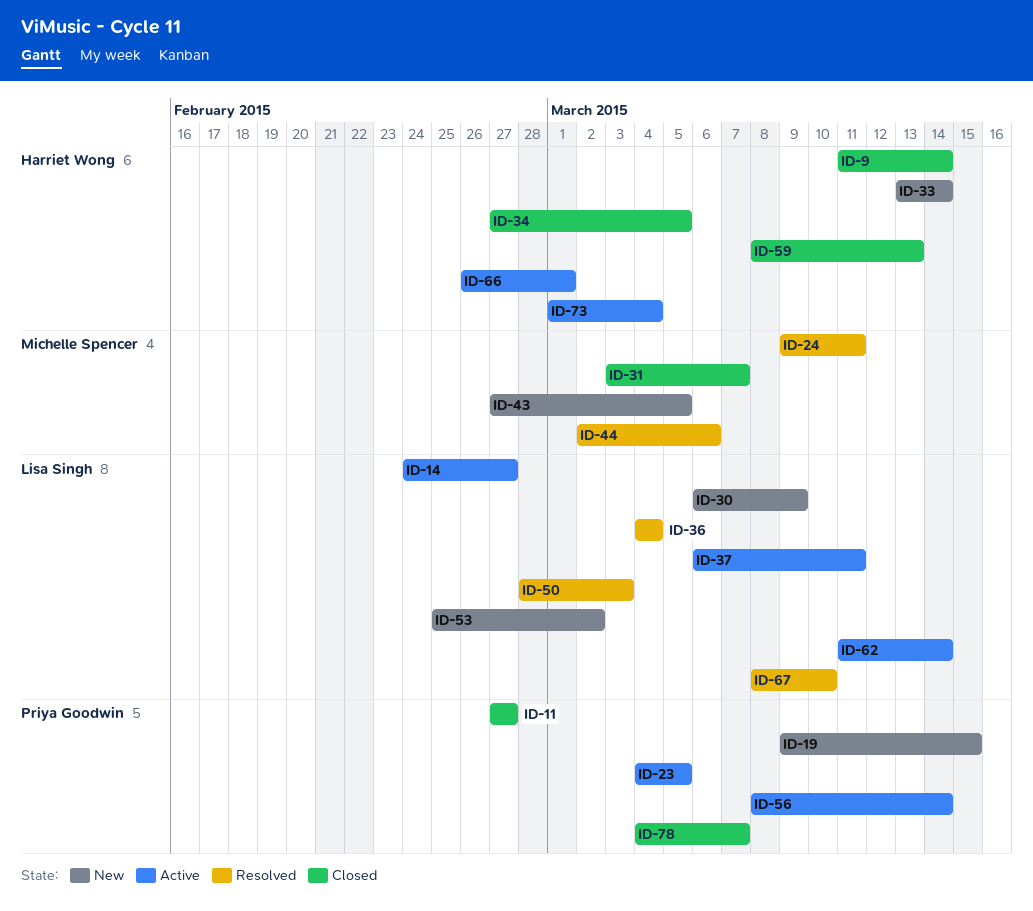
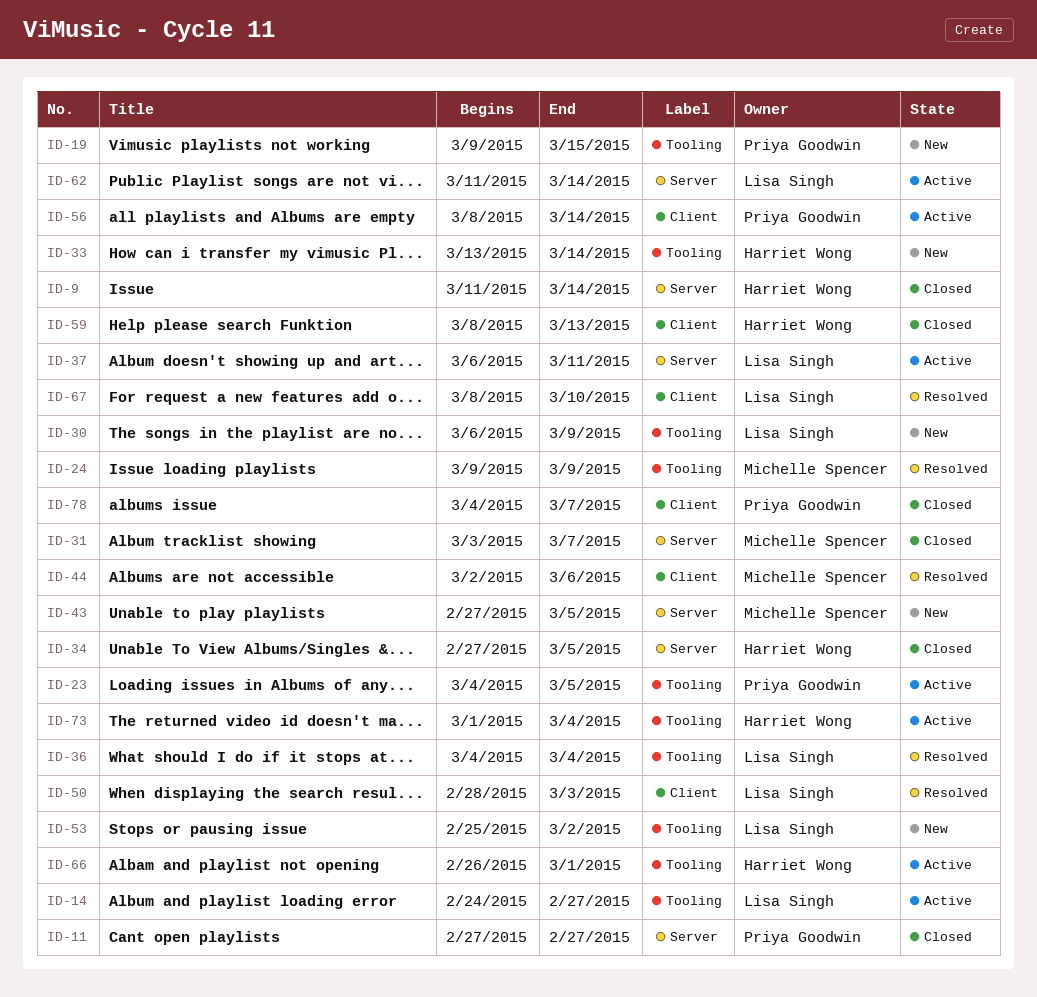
ID-24, due: Mar 11 -> Mar 9

